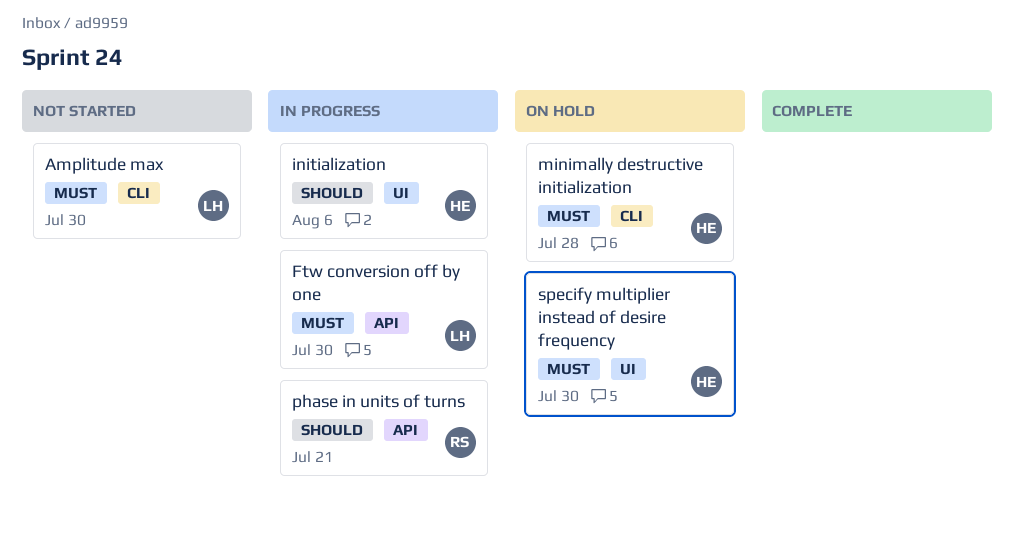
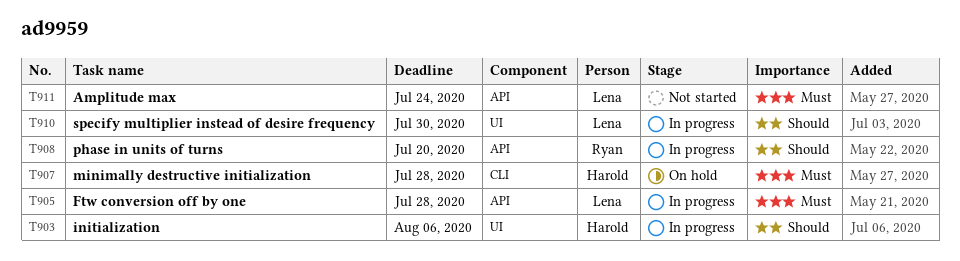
Amplitude max, label: CLI -> API
Amplitude max, due: Jul 30 -> Jul 24
Ftw conversion off by one, due: Jul 30 -> Jul 28
phase in units of turns, due: Jul 21 -> Jul 20
specify multiplier instead of desire frequency, status: On hold -> In progress
specify multiplier instead of desire frequency, owner: Harold -> Lena
specify multiplier instead of desire frequency, priority: Must -> Should

